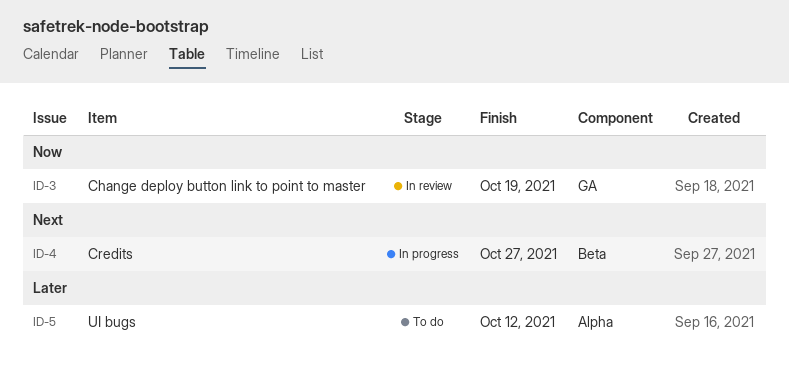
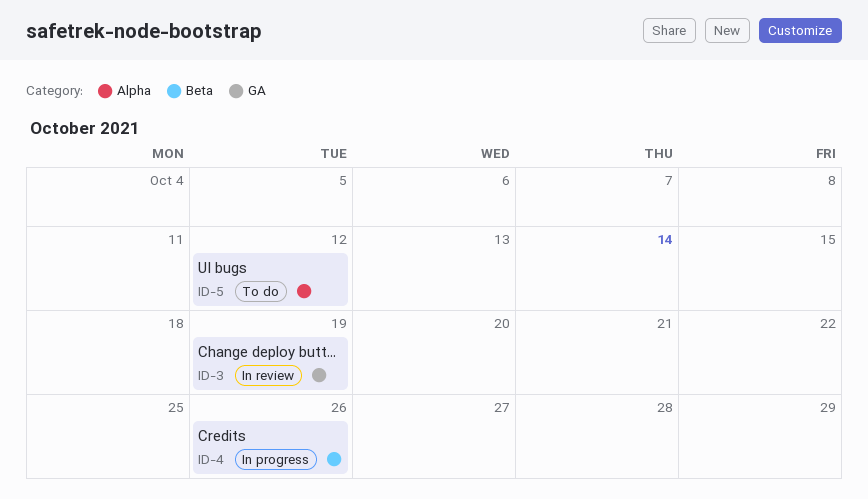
ID-4, due: Oct 27 -> Oct 26

